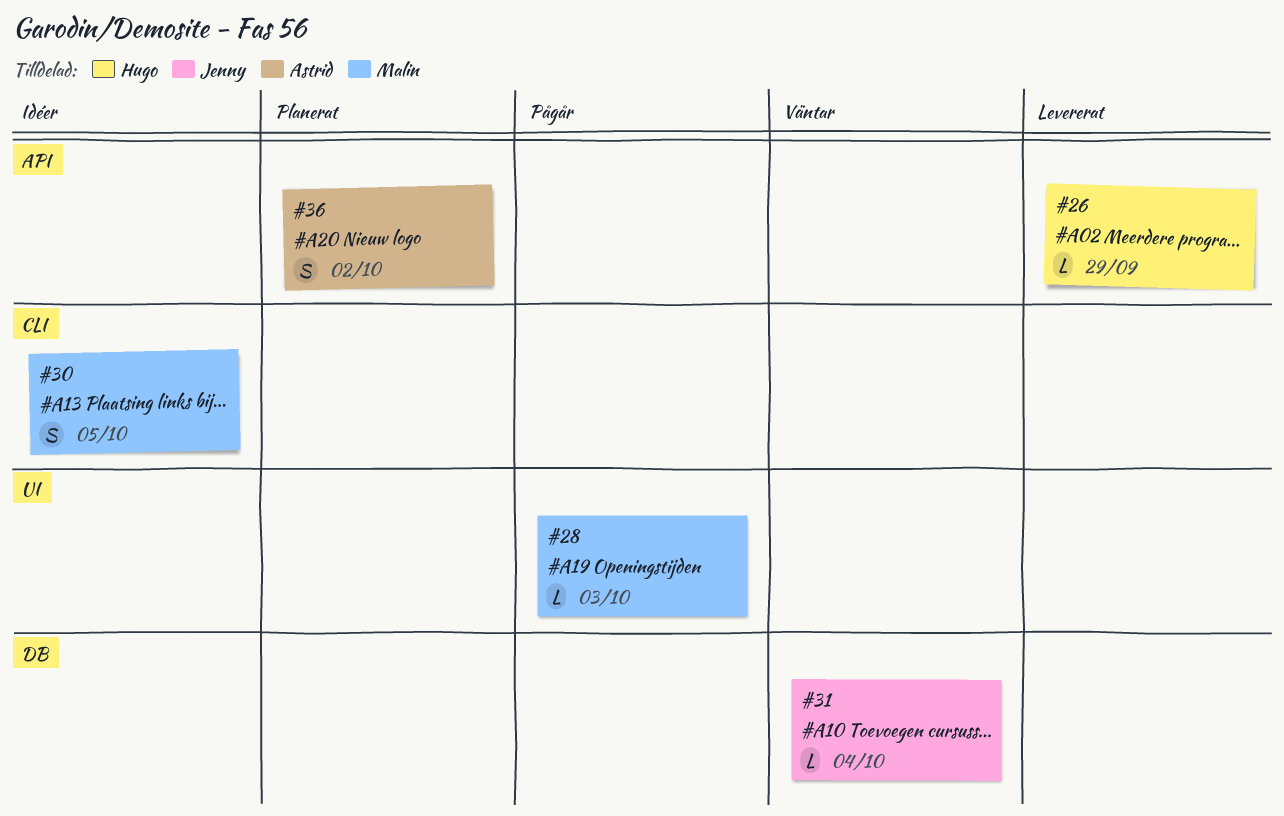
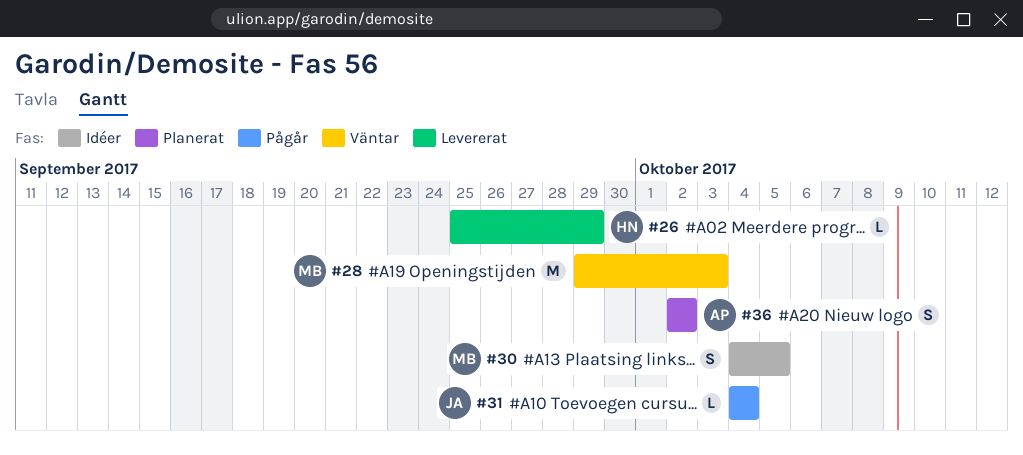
#28, status: Pågår -> Väntar
#28, estimate: L -> M
#31, status: Väntar -> Pågår

